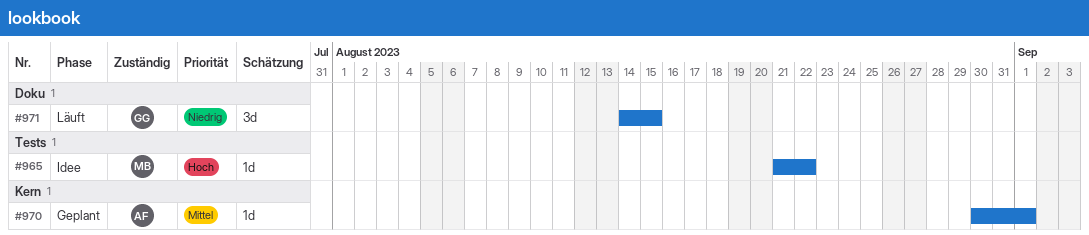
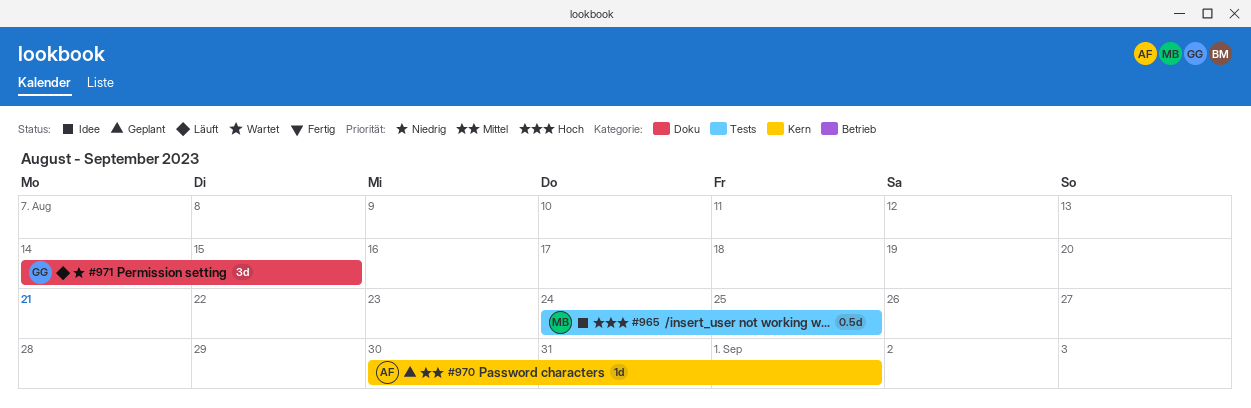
#965, estimate: 1d -> 0.5d
#965, start: Aug 21 -> Aug 24
#965, due: Aug 22 -> Aug 25

